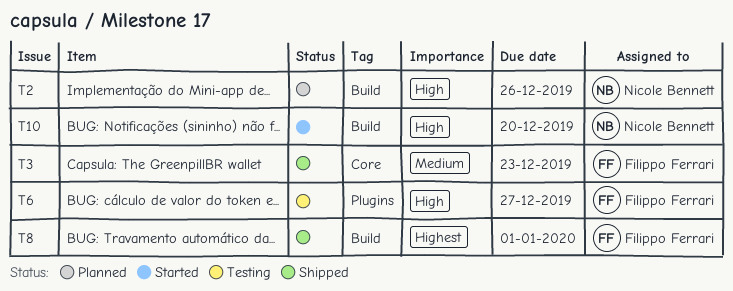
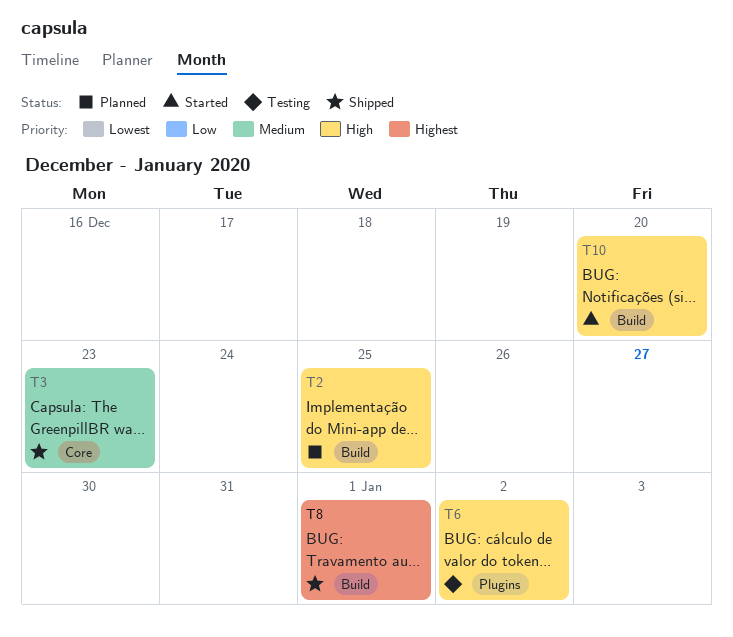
T2, due: Dec 26 -> Dec 25
T6, due: Dec 27 -> Jan 2

